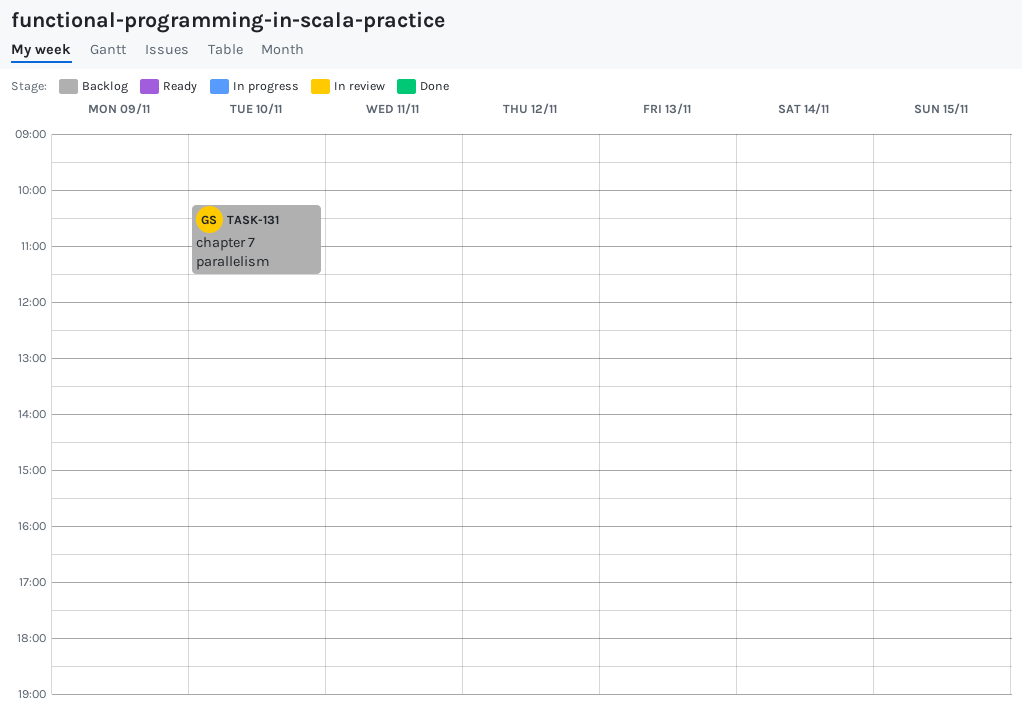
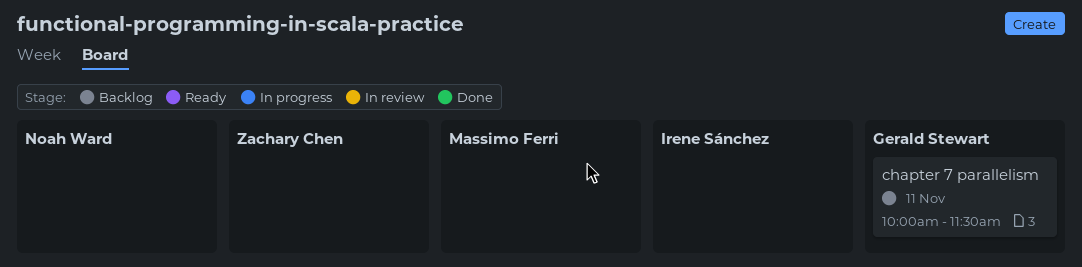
chapter 7 parallelism, day: Nov 10 -> Nov 11
chapter 7 parallelism, begins: 10:15 -> 10:00

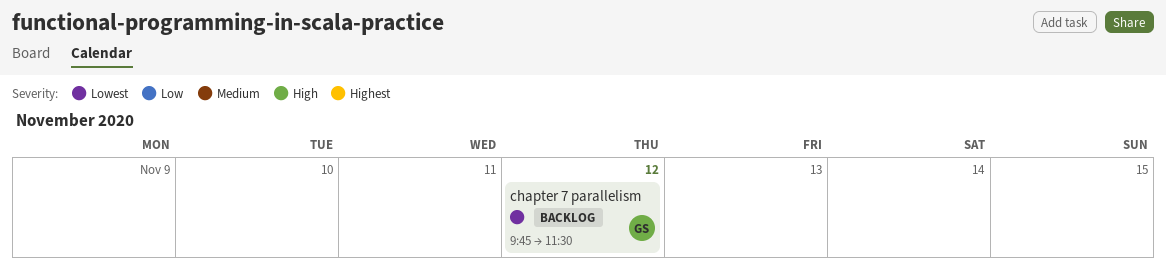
chapter 7 parallelism, day: Nov 11 -> Nov 12
chapter 7 parallelism, begins: 10:00 -> 09:45

